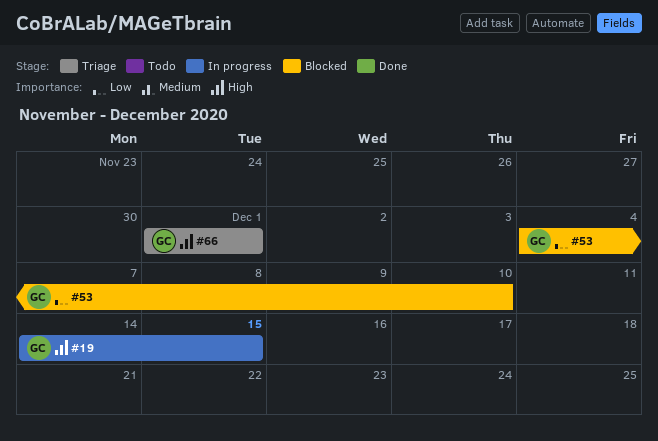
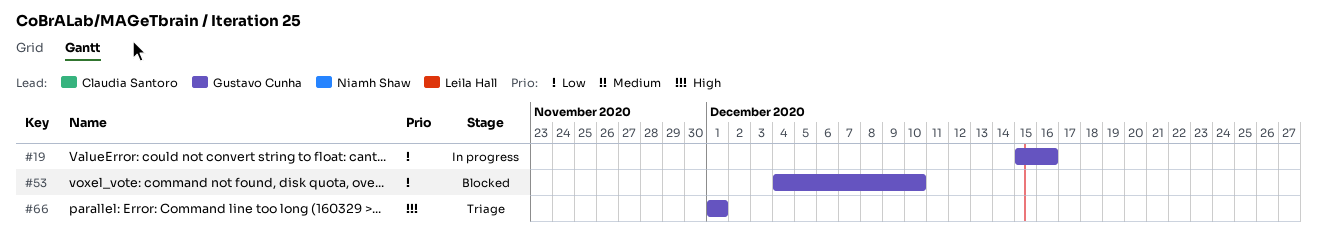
#19, priority: High -> Low
#19, start: Dec 14 -> Dec 15
#19, due: Dec 15 -> Dec 16

